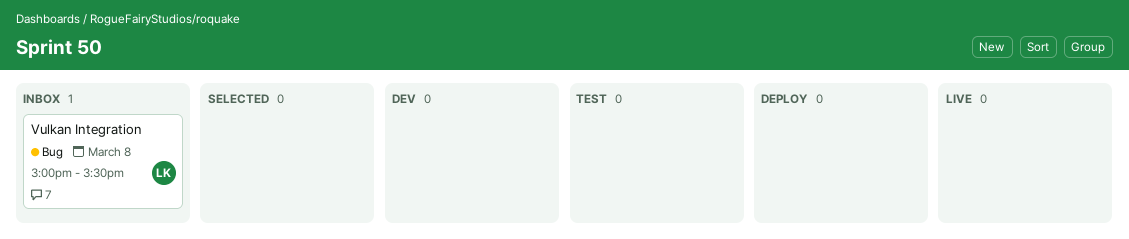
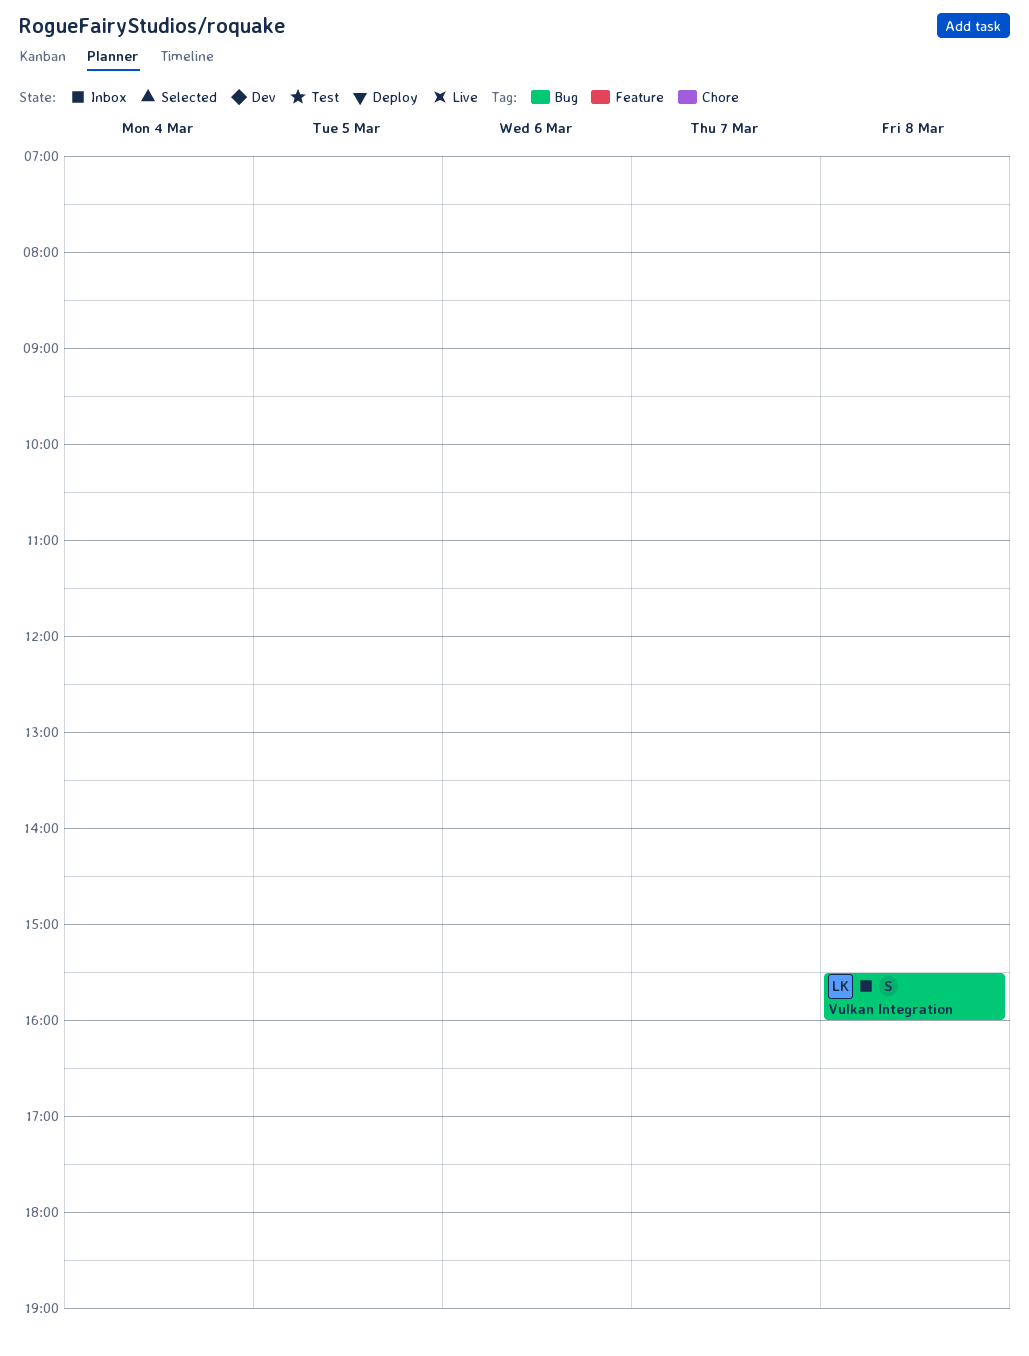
Vulkan Integration, begins: 15:00 -> 15:30
Vulkan Integration, ends: 15:30 -> 16:00

